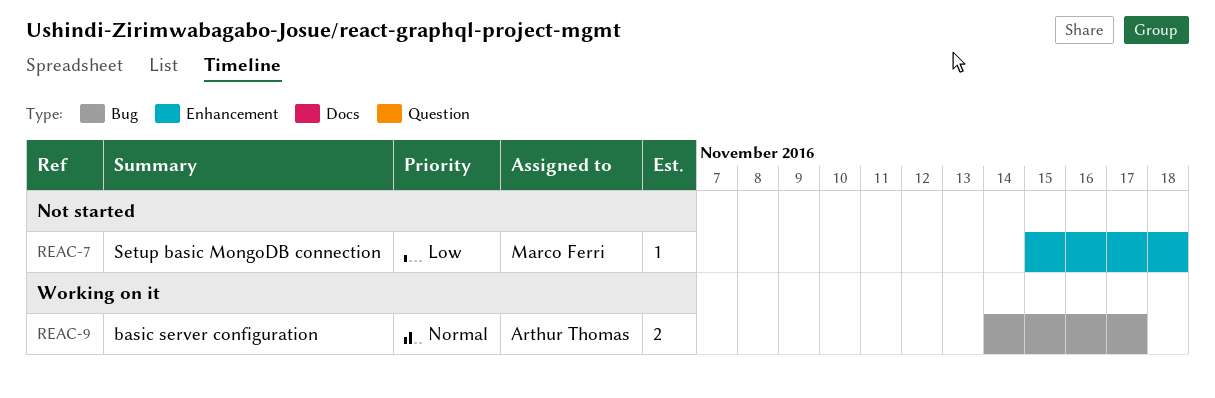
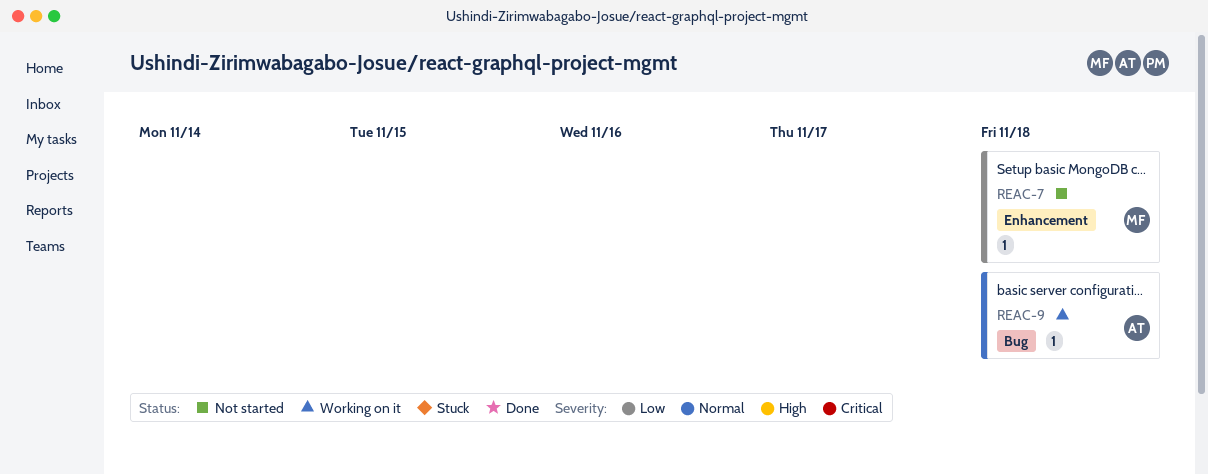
REAC-9, estimate: 2 -> 1
REAC-9, due: Nov 17 -> Nov 18

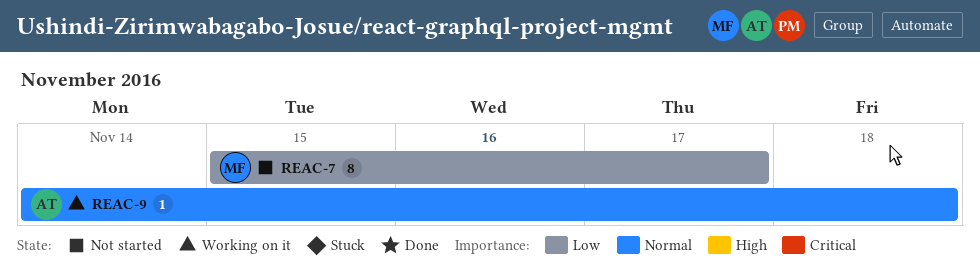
REAC-7, estimate: 1 -> 8
REAC-7, due: Nov 18 -> Nov 17

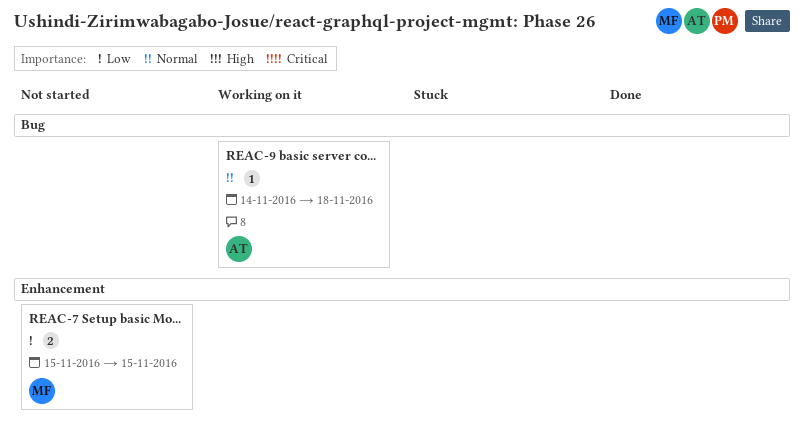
REAC-7, estimate: 8 -> 2
REAC-7, due: Nov 17 -> Nov 15

